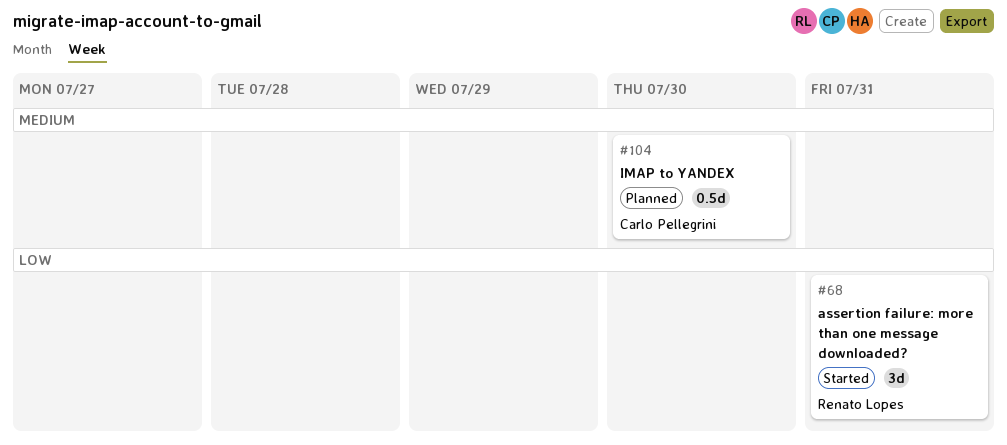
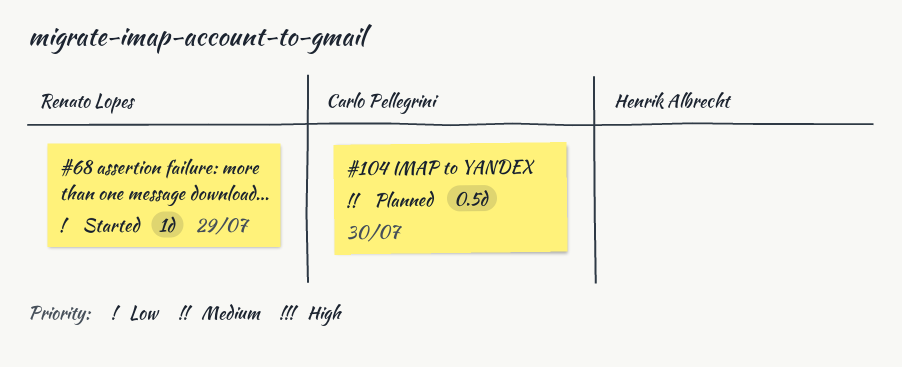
#68, estimate: 3d -> 1d
#68, due: Jul 31 -> Jul 29

